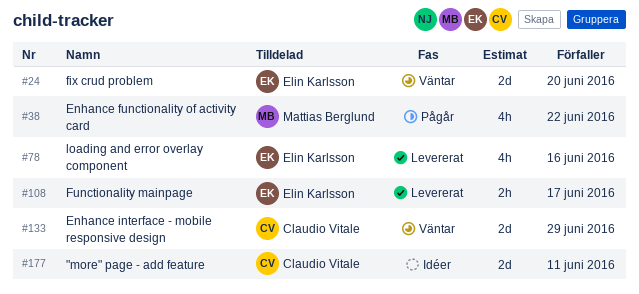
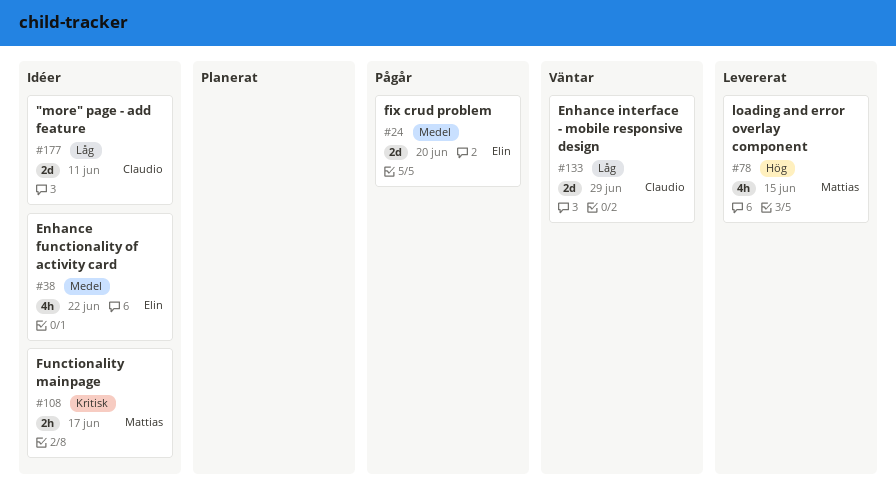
#24, status: Väntar -> Pågår
#38, status: Pågår -> Idéer
#38, owner: Mattias Berglund -> Elin Karlsson
#78, owner: Elin Karlsson -> Mattias Berglund
#78, due: Jun 16 -> Jun 15
#108, status: Levererat -> Idéer
#108, owner: Elin Karlsson -> Mattias Berglund

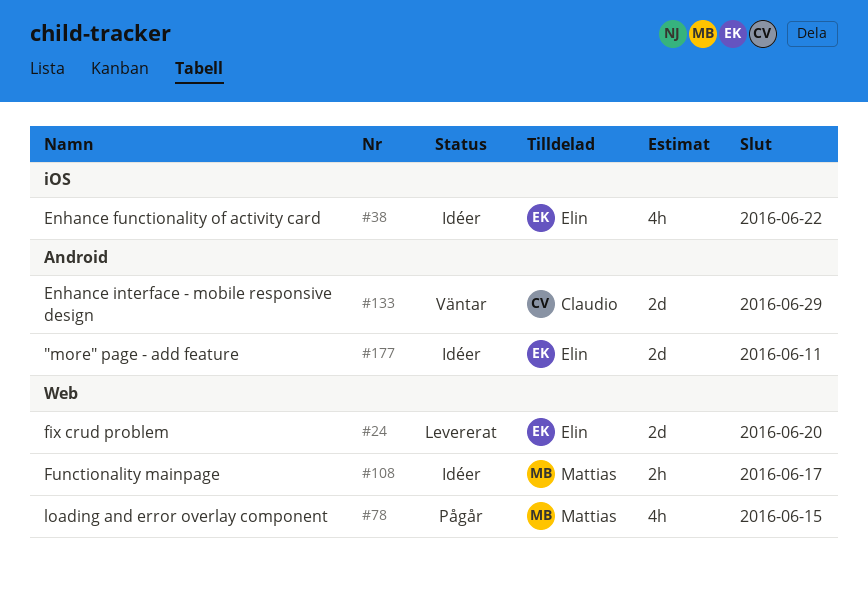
#24, status: Pågår -> Levererat
#78, status: Levererat -> Pågår
#177, owner: Claudio -> Elin

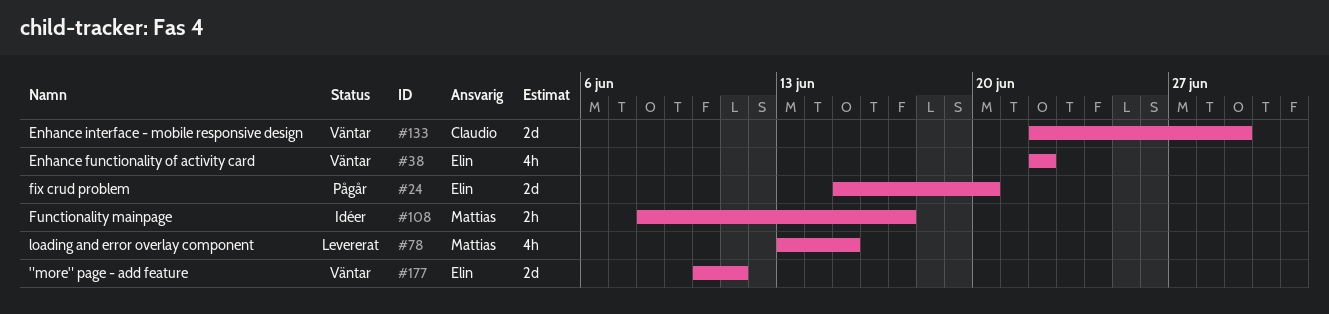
#24, status: Levererat -> Pågår
#38, status: Idéer -> Väntar
#78, status: Pågår -> Levererat
#177, status: Idéer -> Väntar

